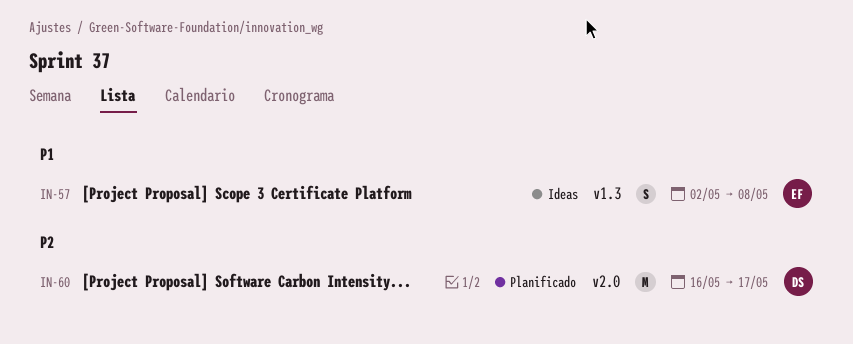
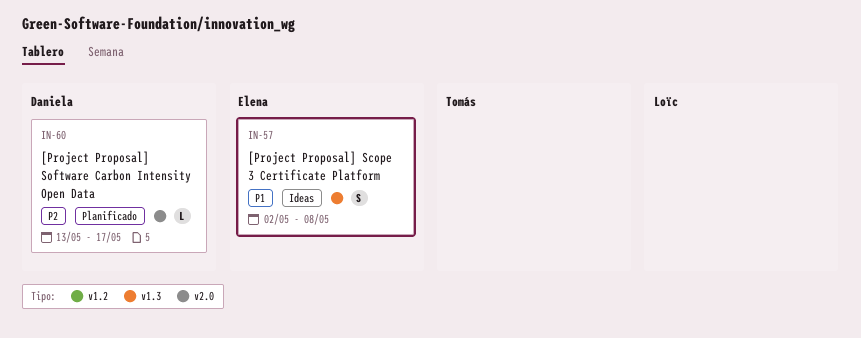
IN-60, estimate: M -> L
IN-60, start: May 16 -> May 13

